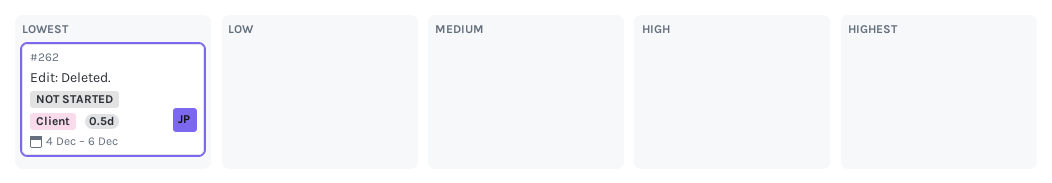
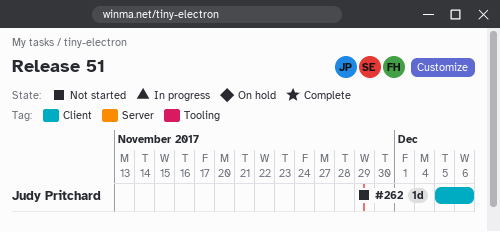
#262, estimate: 0.5d -> 1d
#262, start: Dec 4 -> Dec 5

